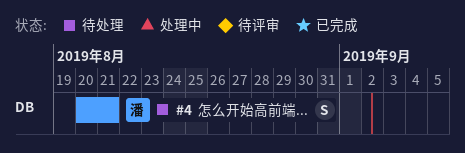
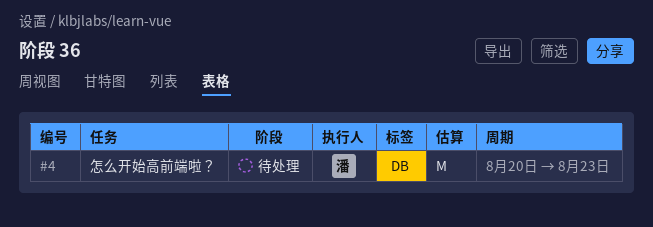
#4, estimate: S -> M
#4, due: Aug 21 -> Aug 23

